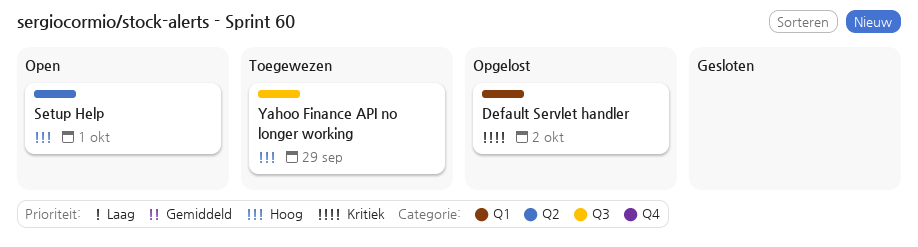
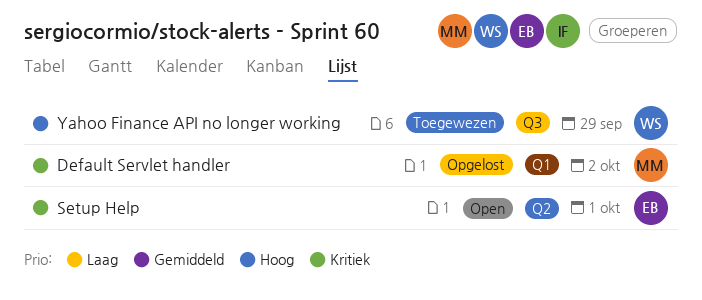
Setup Help, priority: Hoog -> Kritiek

